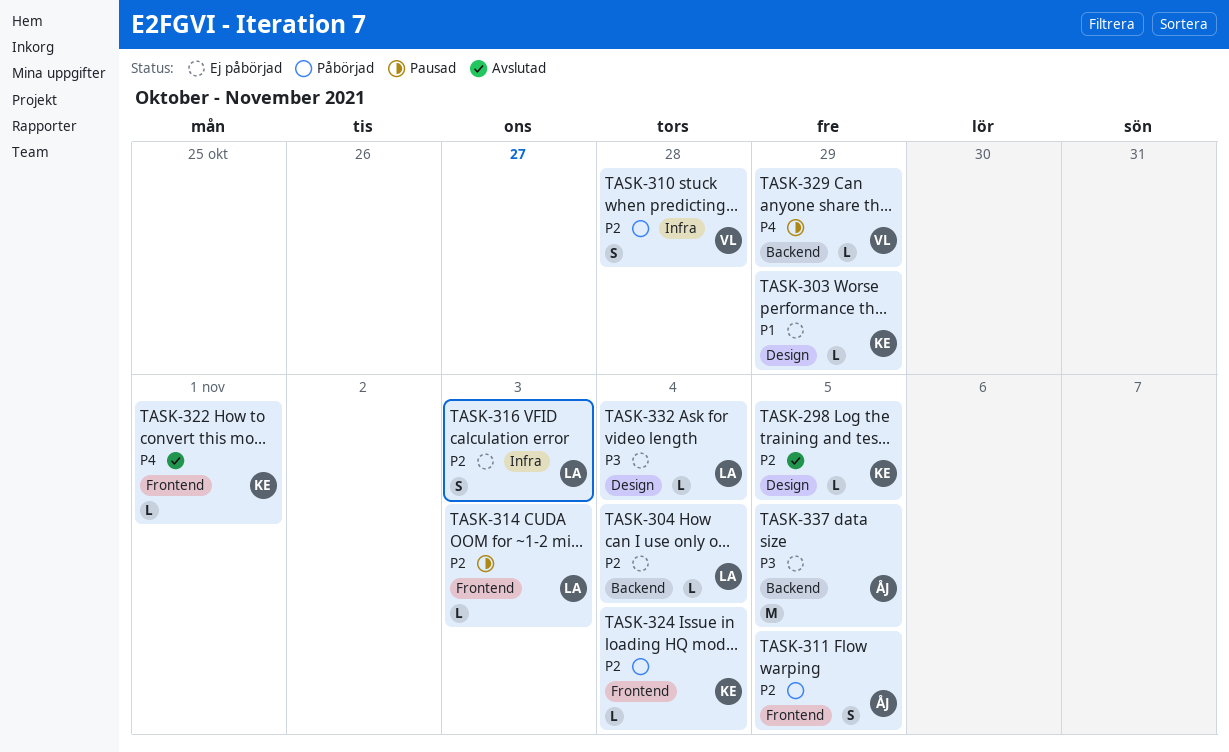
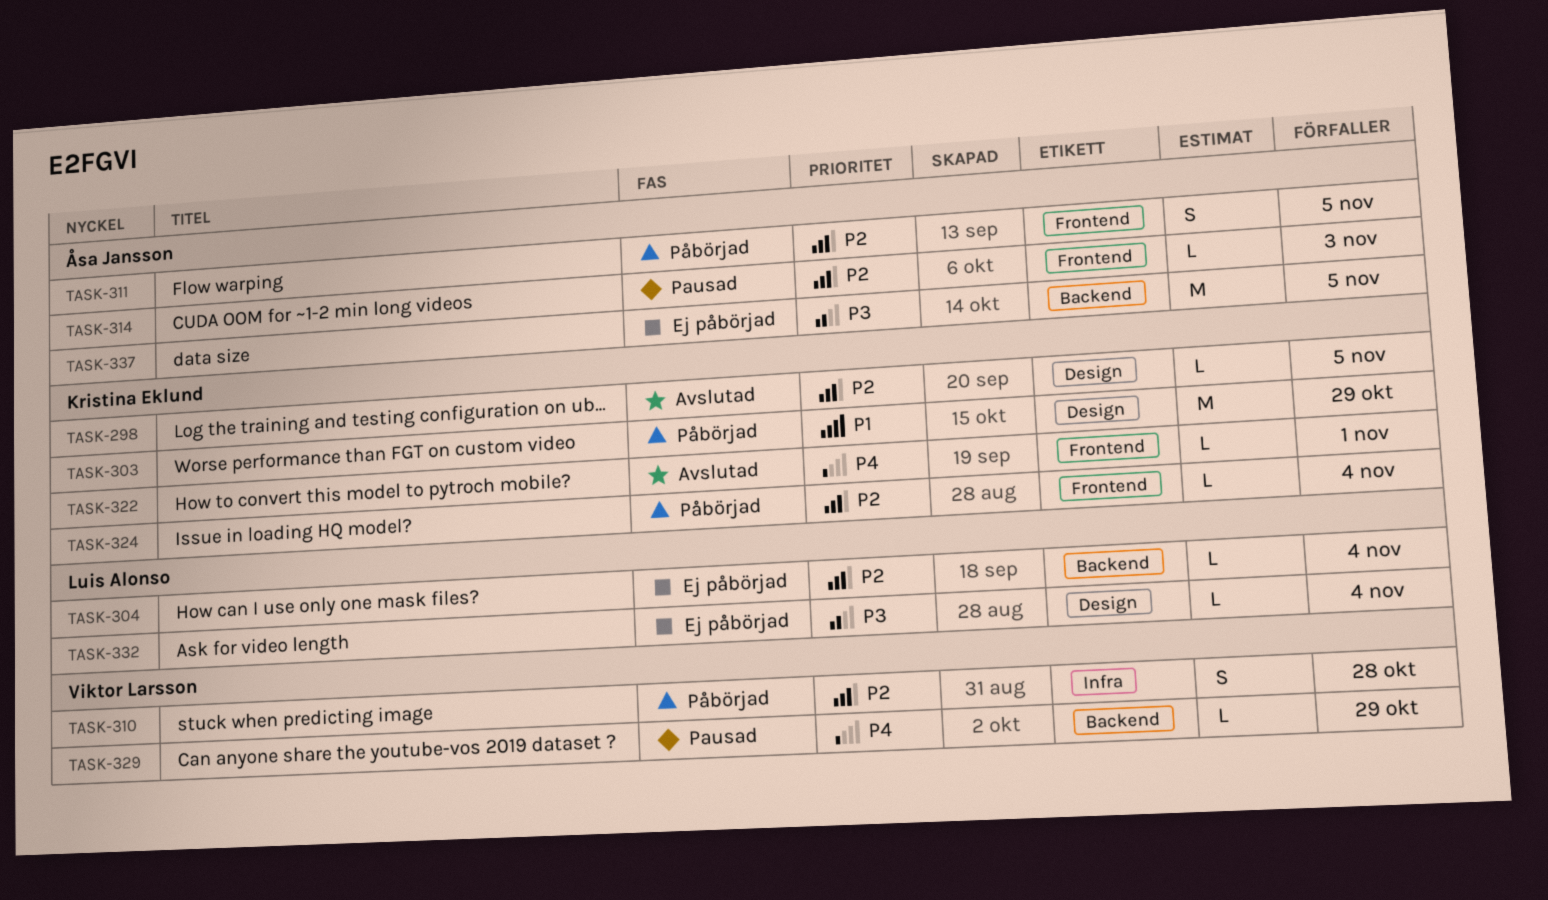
TASK-303, status: Ej påbörjad -> Påbörjad
TASK-303, estimate: L -> M
TASK-314, owner: Luis Alonso -> Åsa Jansson
TASK-316: present -> none

